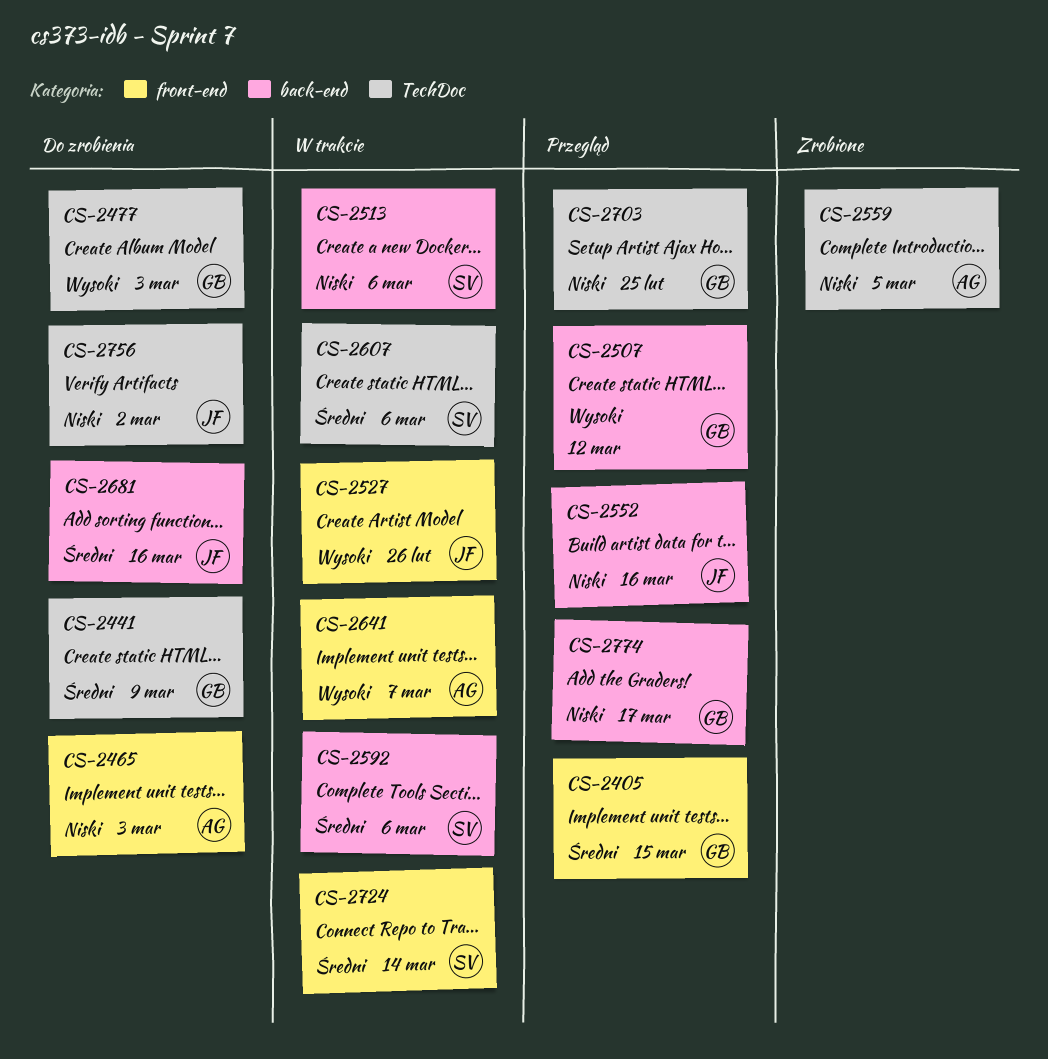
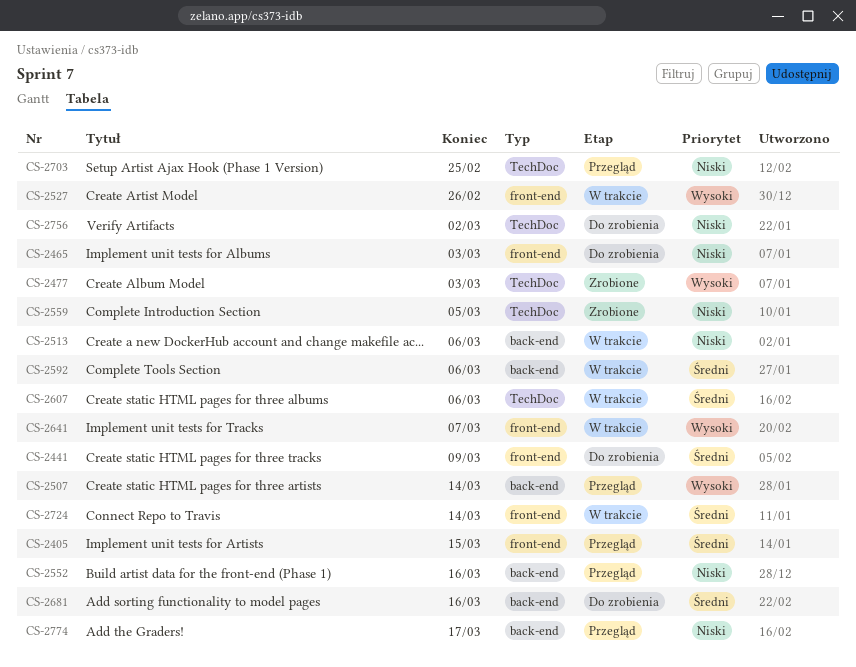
CS-2441, label: TechDoc -> front-end
CS-2477, status: Do zrobienia -> Zrobione
CS-2507, due: Mar 12 -> Mar 14

